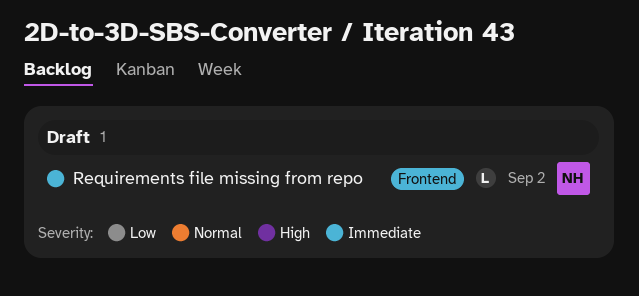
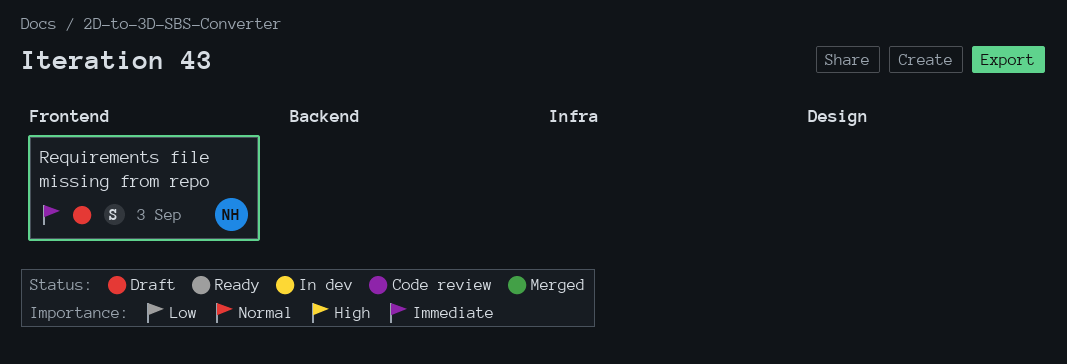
Requirements file missing from repo, estimate: L -> S
Requirements file missing from repo, due: Sep 2 -> Sep 3

